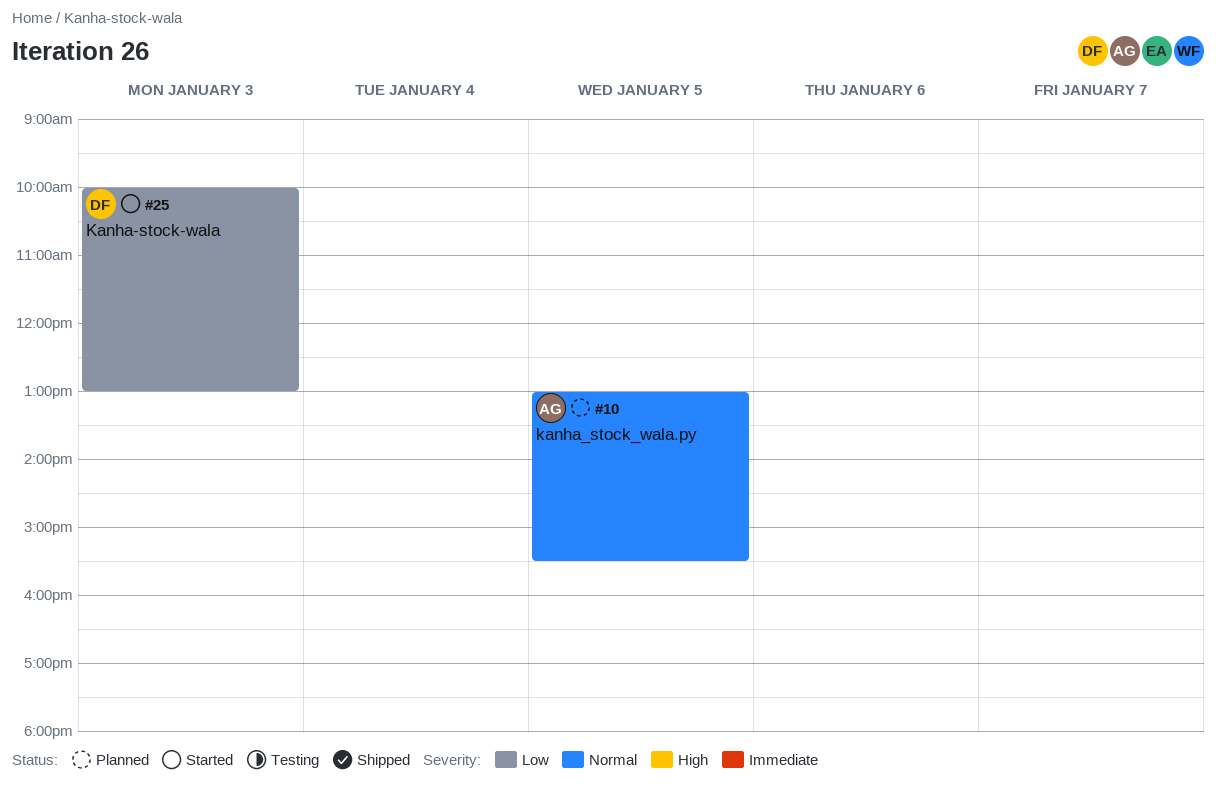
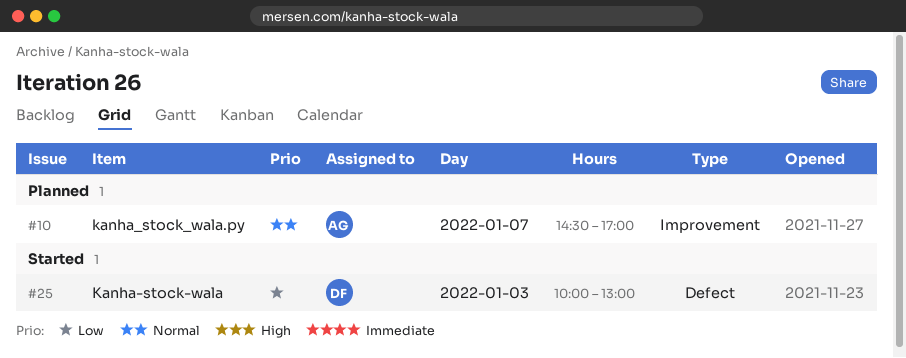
#10, day: Jan 5 -> Jan 7
#10, begins: 13:00 -> 14:30
#10, ends: 15:30 -> 17:00

